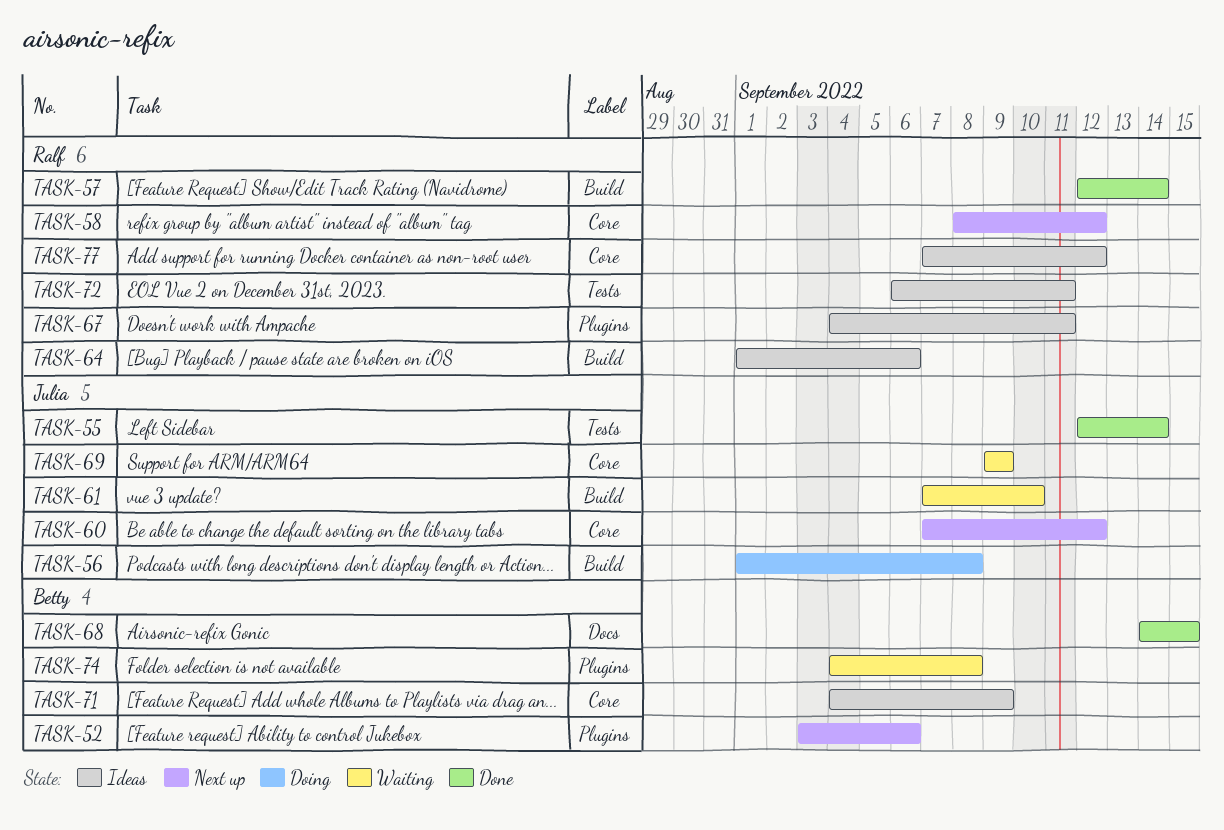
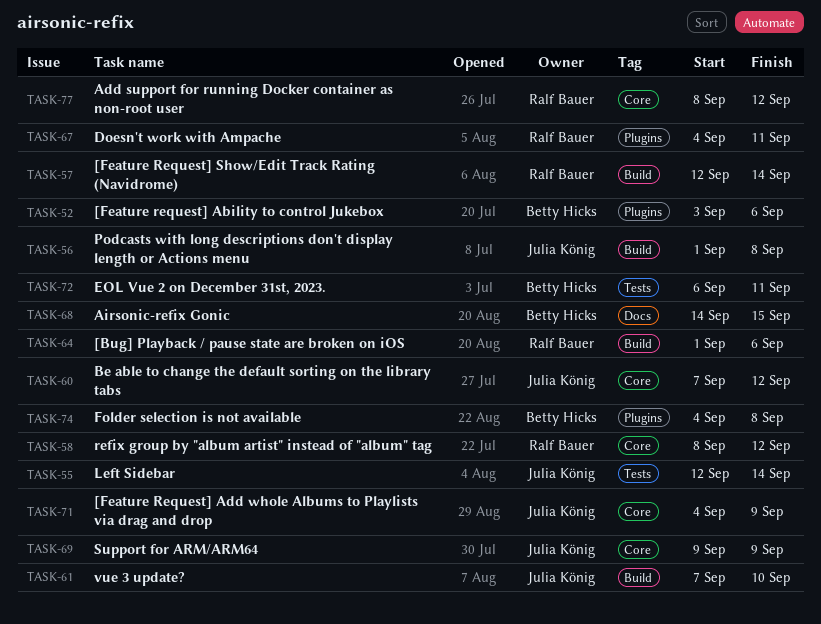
TASK-71, owner: Betty Hicks -> Julia König
TASK-72, owner: Ralf Bauer -> Betty Hicks
TASK-77, start: Sep 7 -> Sep 8

